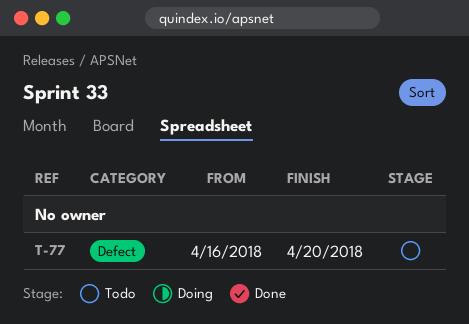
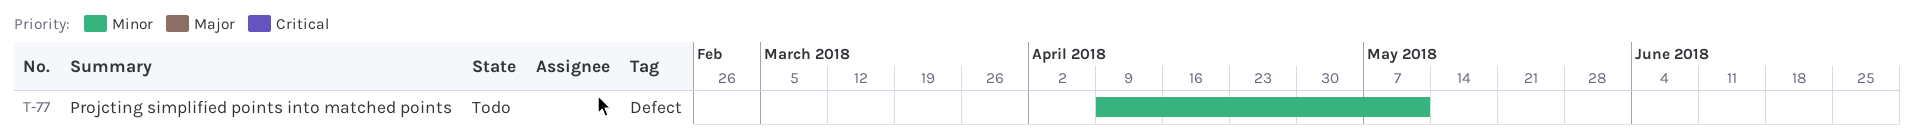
T-77, start: Apr 16 -> Apr 9
T-77, due: Apr 20 -> May 11

